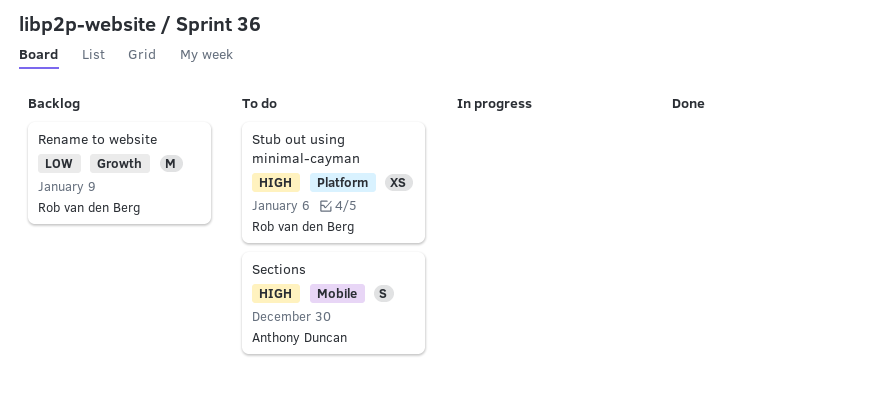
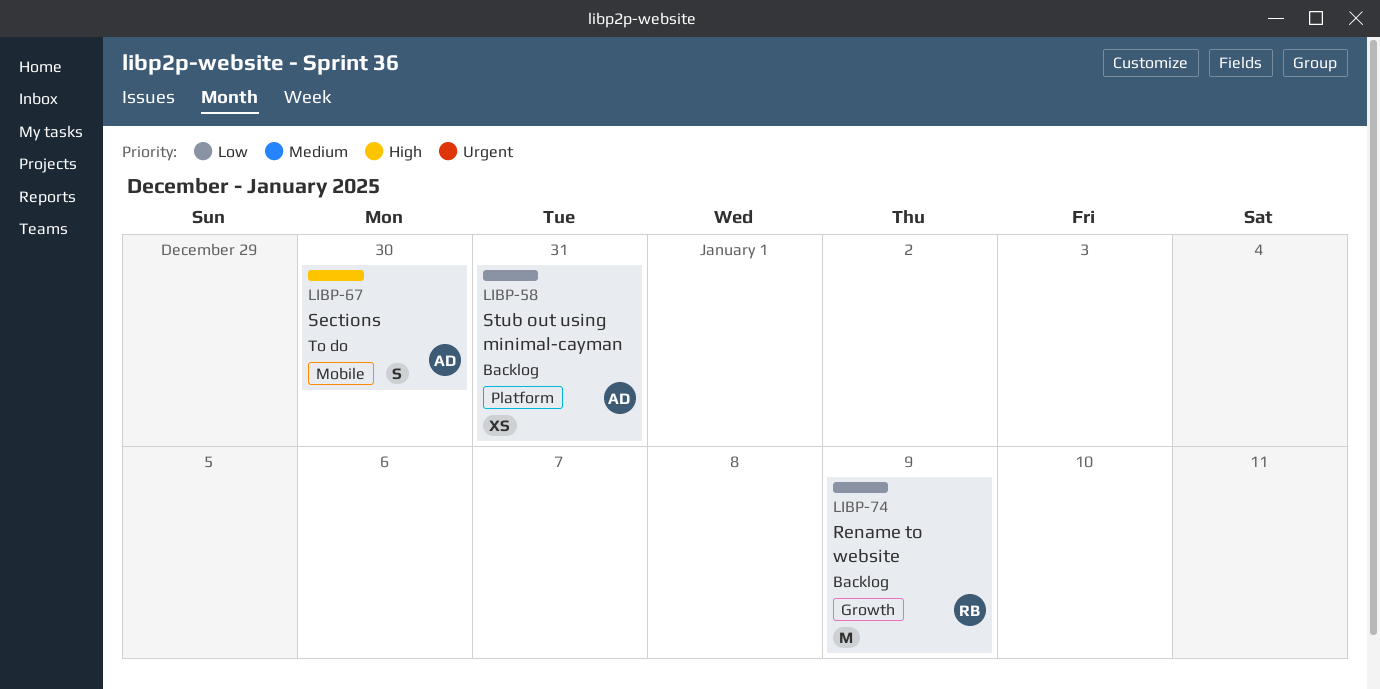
Stub out using minimal-cayman, status: To do -> Backlog
Stub out using minimal-cayman, owner: Rob van den Berg -> Anthony Duncan
Stub out using minimal-cayman, priority: High -> Low
Stub out using minimal-cayman, due: Jan 6 -> Dec 31

